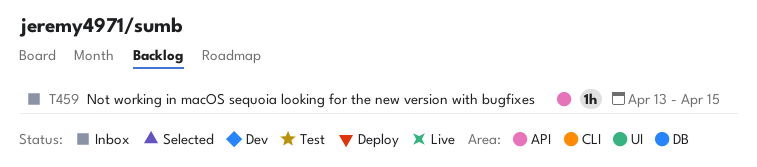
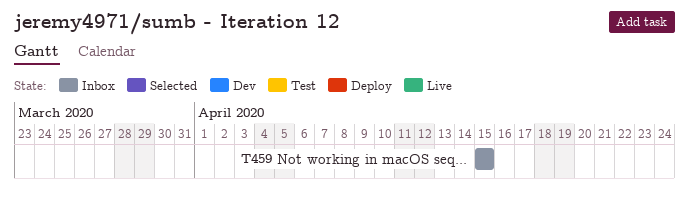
T459, start: Apr 13 -> Apr 15

